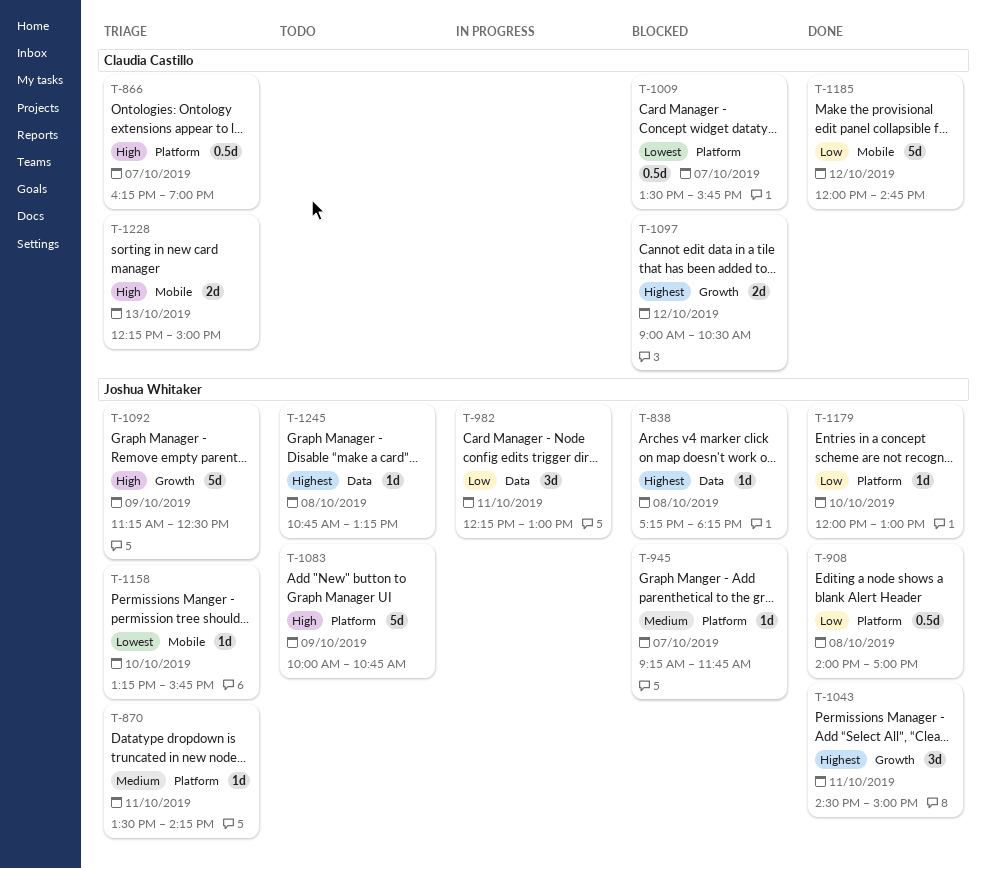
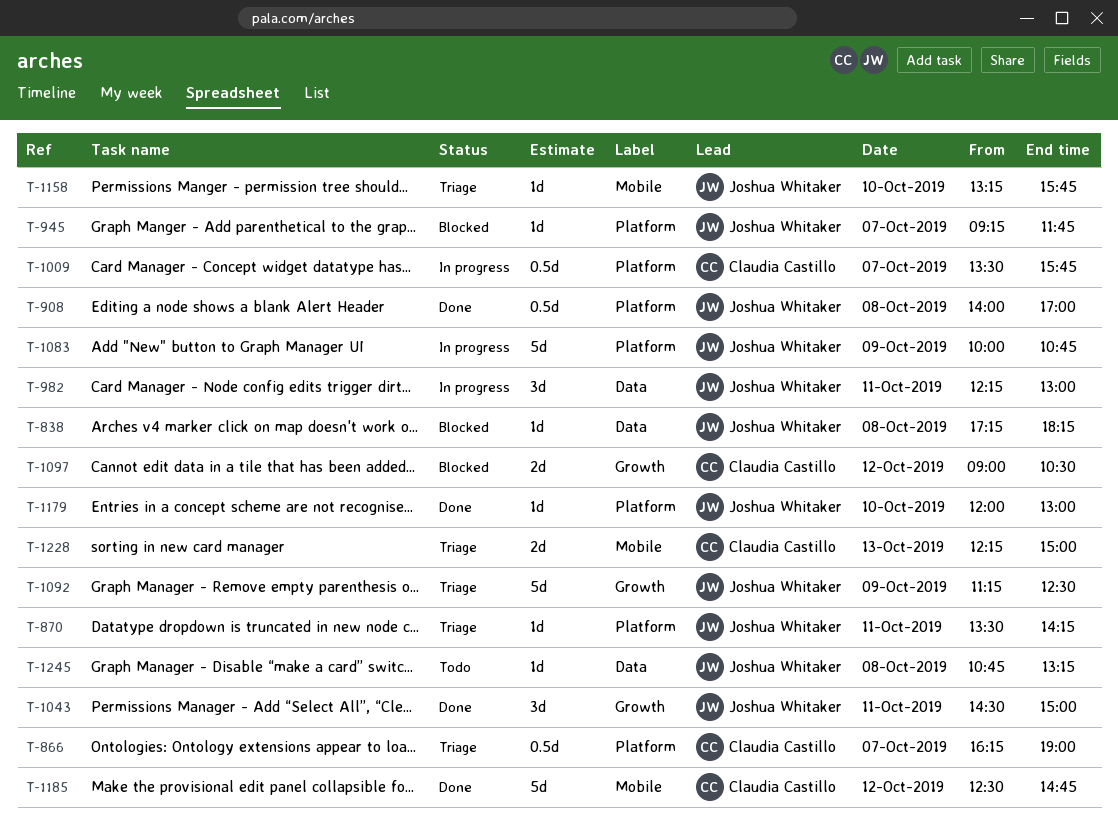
T-1009, status: Blocked -> In progress
T-1083, status: Todo -> In progress
T-1185, begins: 12:00 -> 12:30

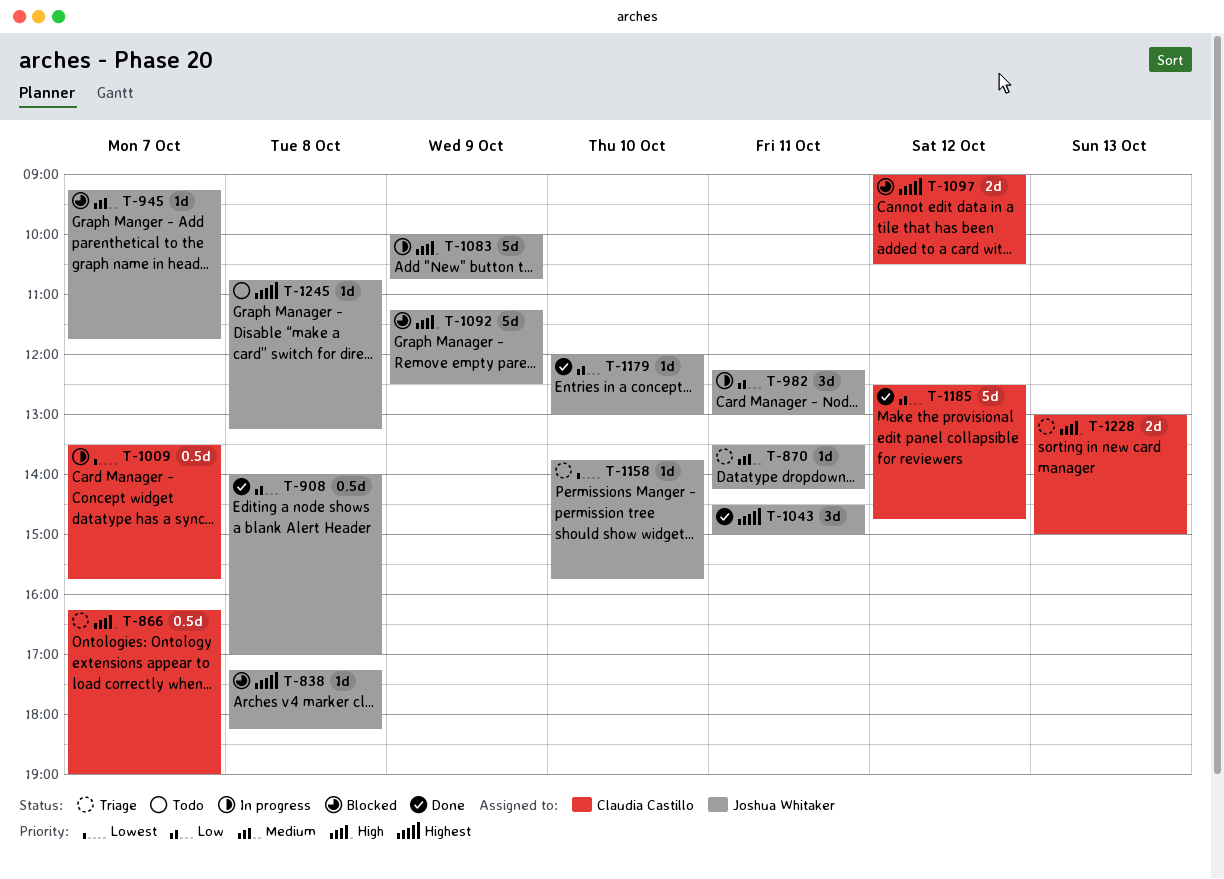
T-1092, status: Triage -> Blocked
T-1158, begins: 13:15 -> 13:45
T-1228, begins: 12:15 -> 13:00

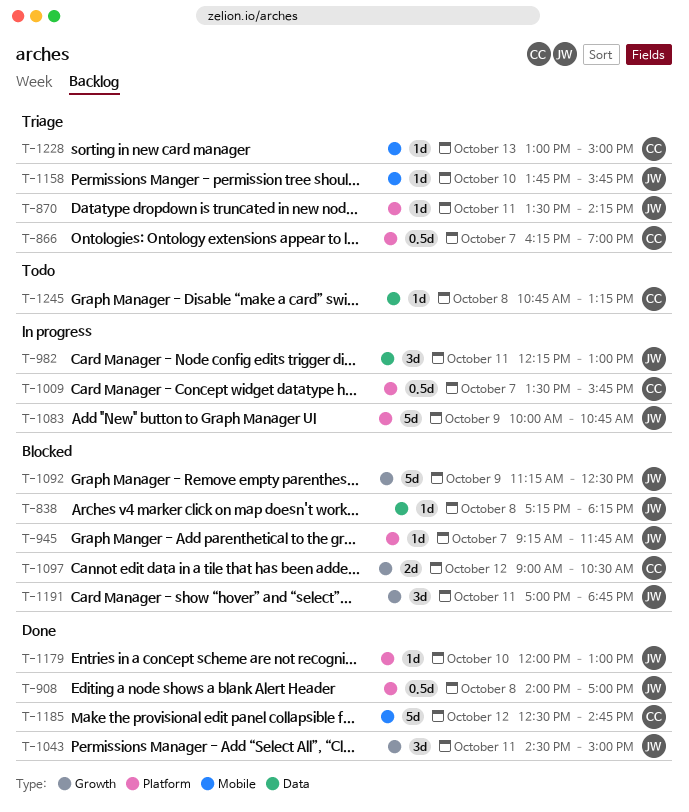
T-1191: none -> present
T-1228, estimate: 2d -> 1d
T-1245, owner: Joshua Whitaker -> Claudia Castillo

